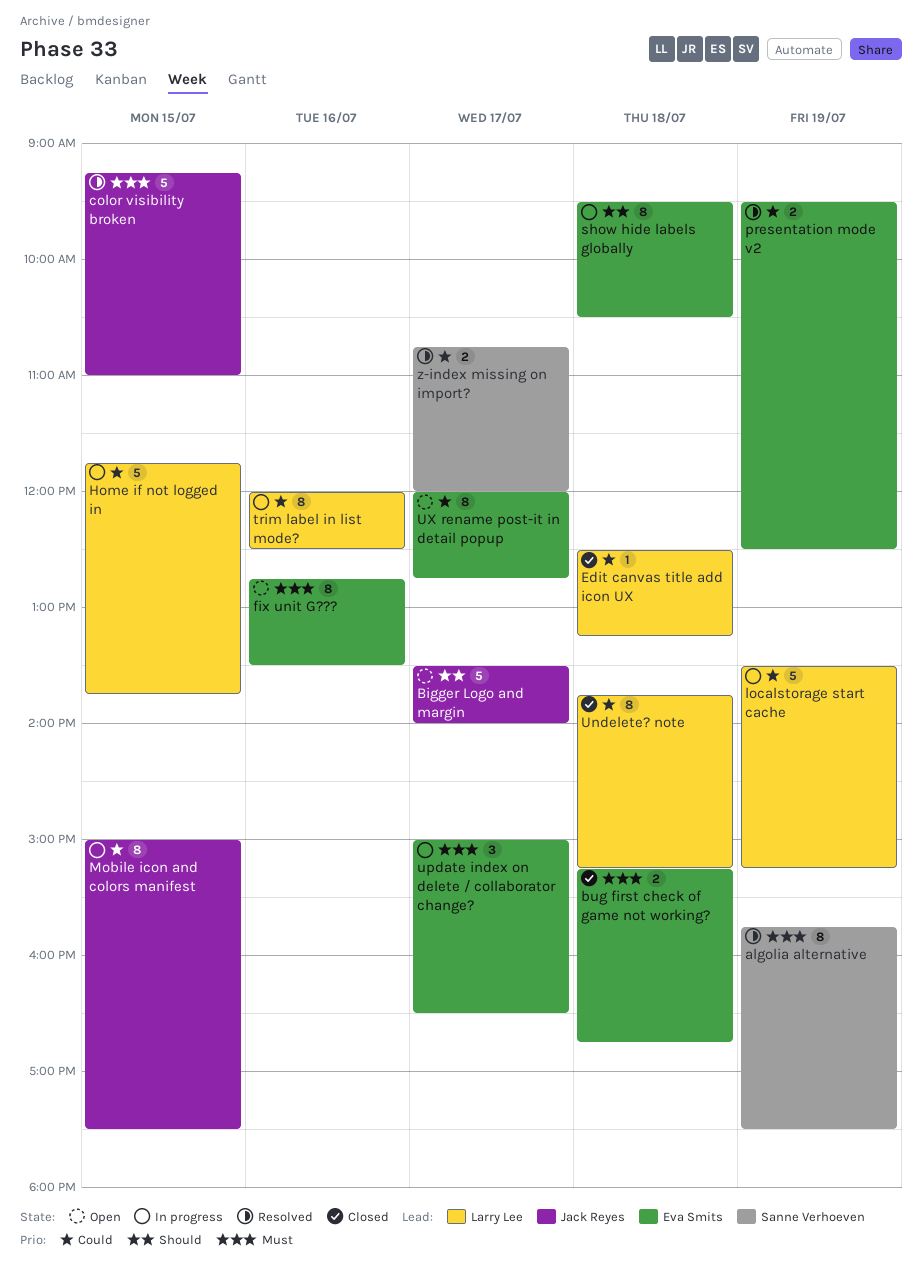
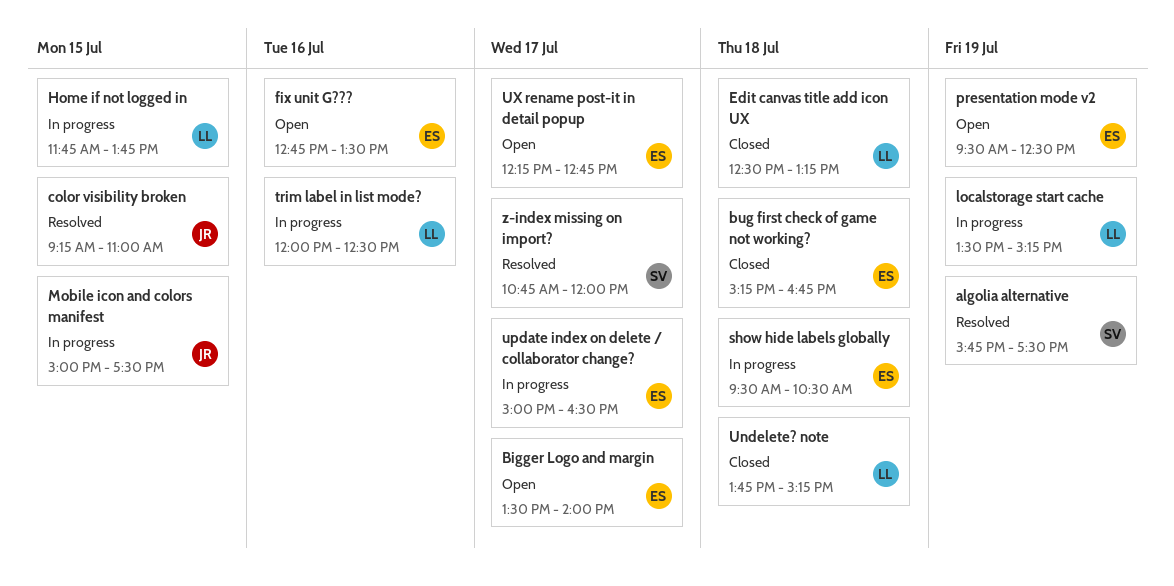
Bigger Logo and margin, owner: Jack Reyes -> Eva Smits
presentation mode v2, status: Resolved -> Open
UX rename post-it in detail popup, begins: 12:00 -> 12:15

